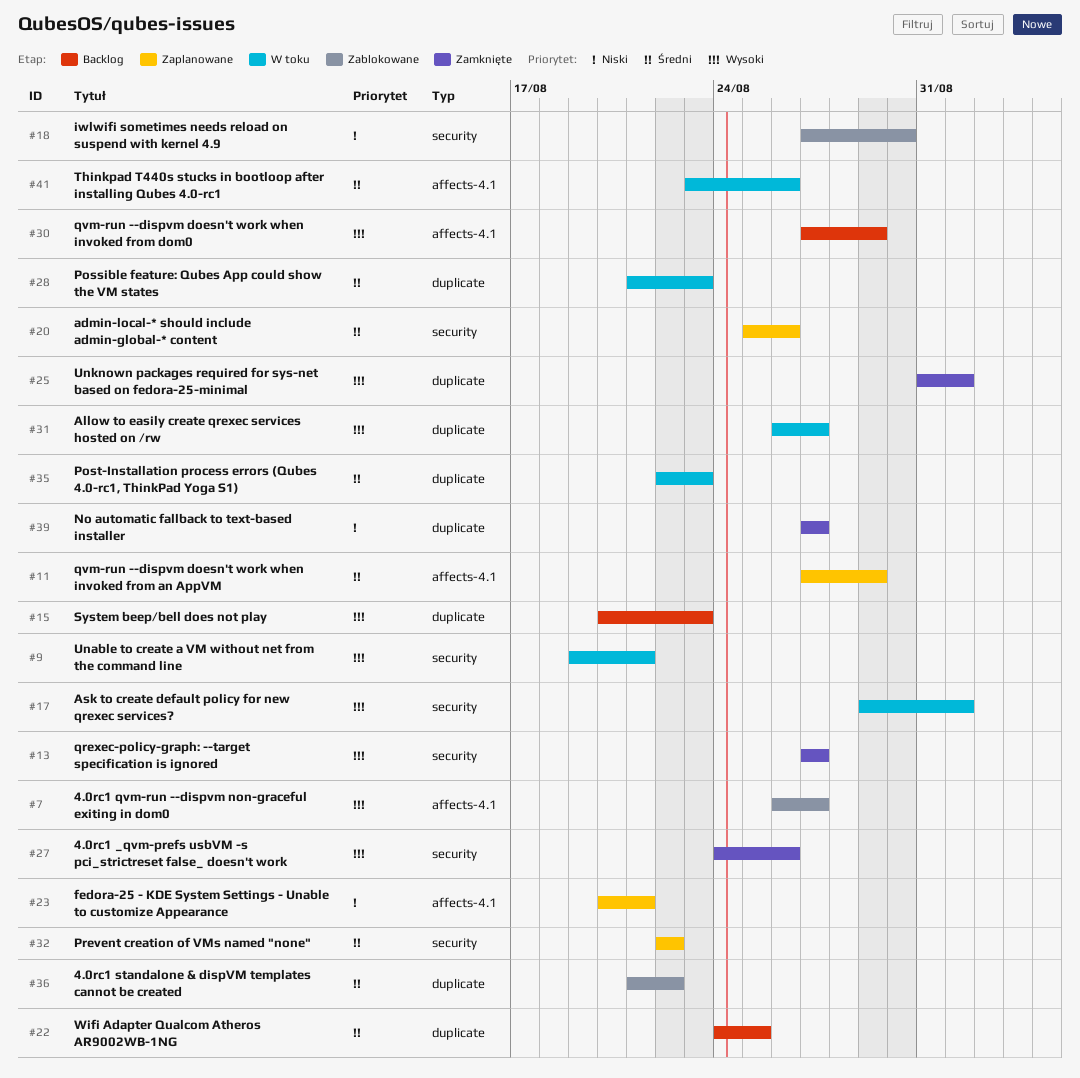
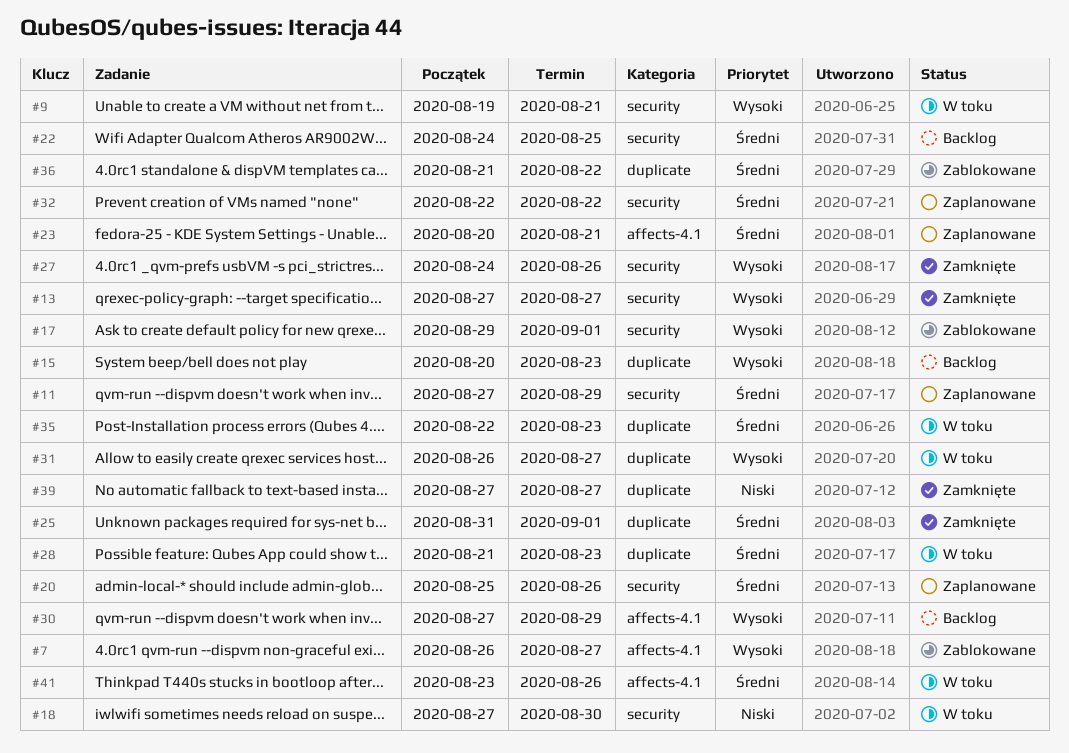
#11, label: affects-4.1 -> security
#17, status: W toku -> Zablokowane
#18, status: Zablokowane -> W toku
#22, label: duplicate -> security
#23, priority: Niski -> Średni
#25, priority: Wysoki -> Średni

